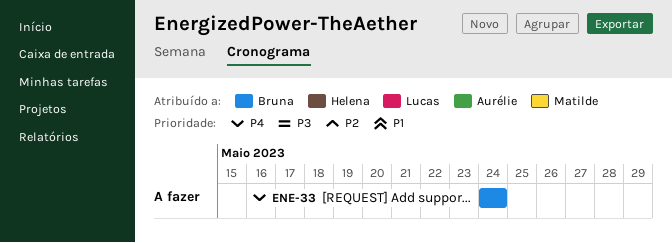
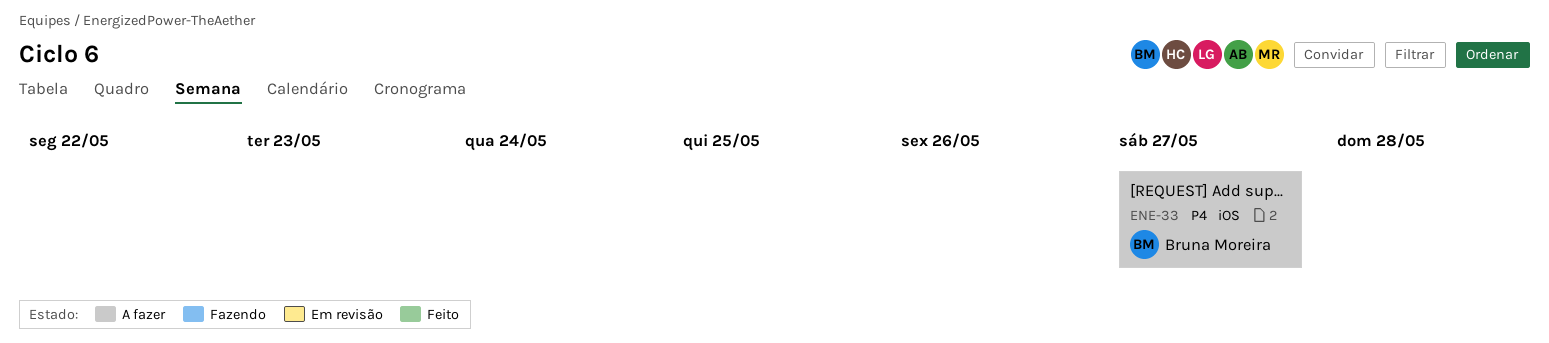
ENE-33, due: May 24 -> May 27

